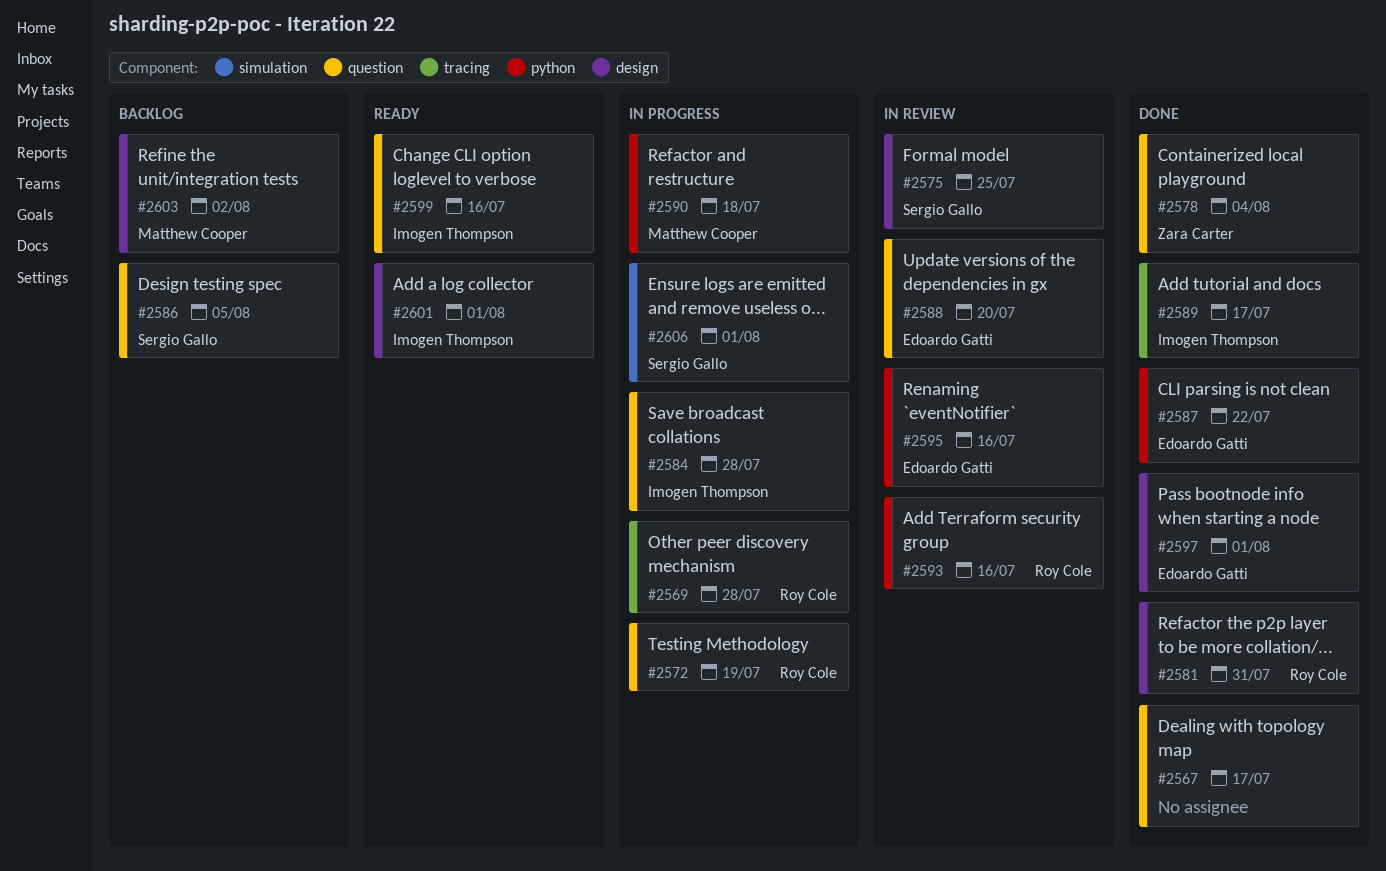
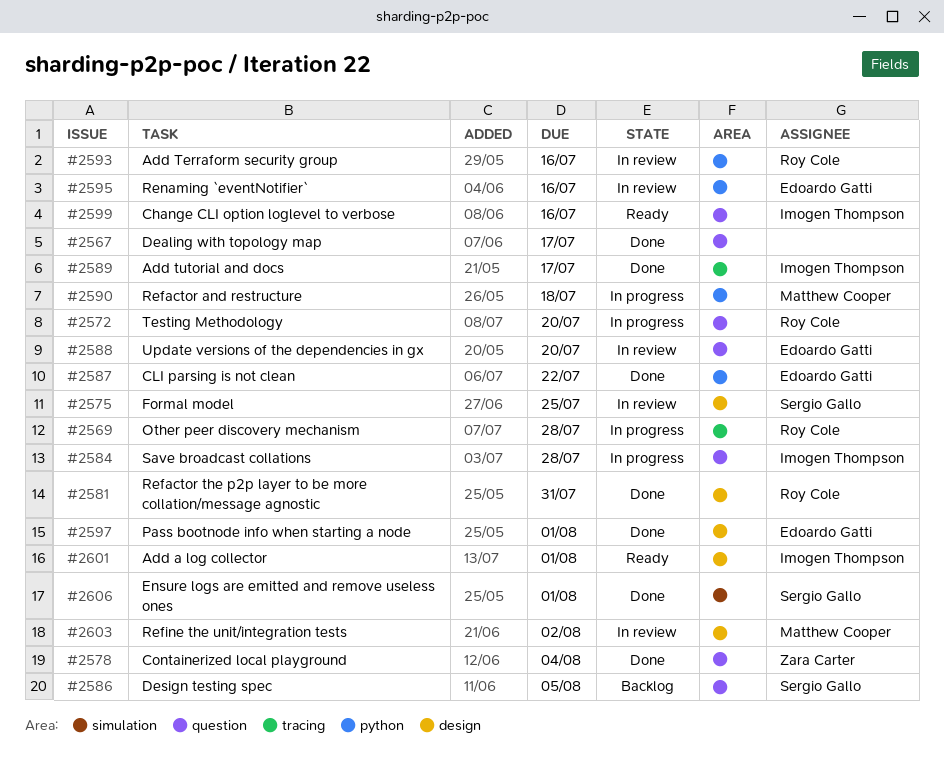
#2572, due: Jul 19 -> Jul 20
#2603, status: Backlog -> In review
#2606, status: In progress -> Done

